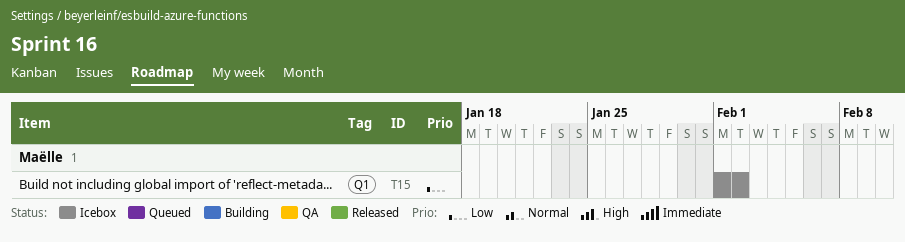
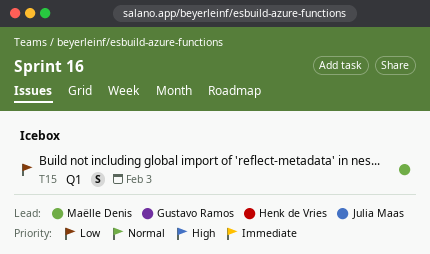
T15, due: Feb 2 -> Feb 3

